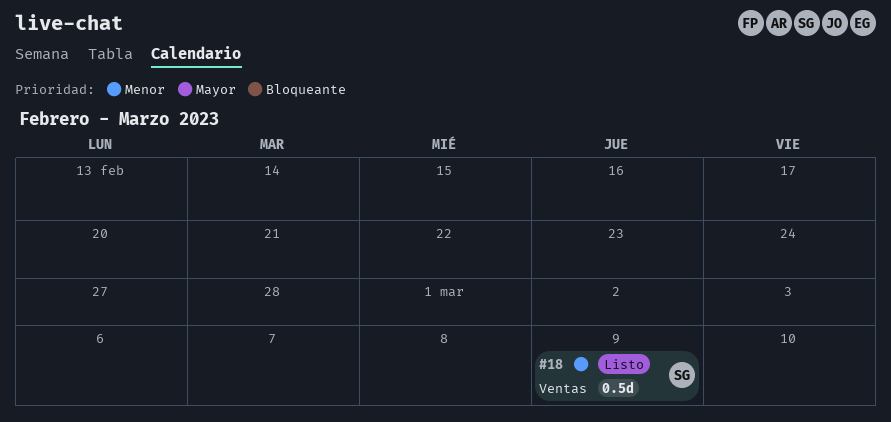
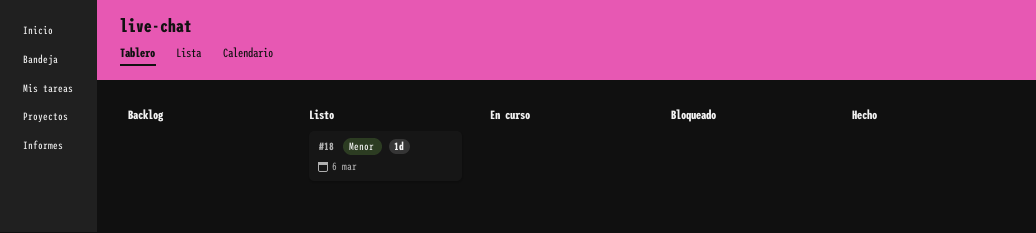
#18, estimate: 0.5d -> 1d
#18, due: Mar 9 -> Mar 6

